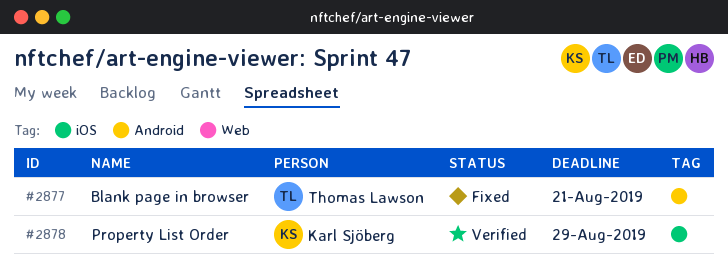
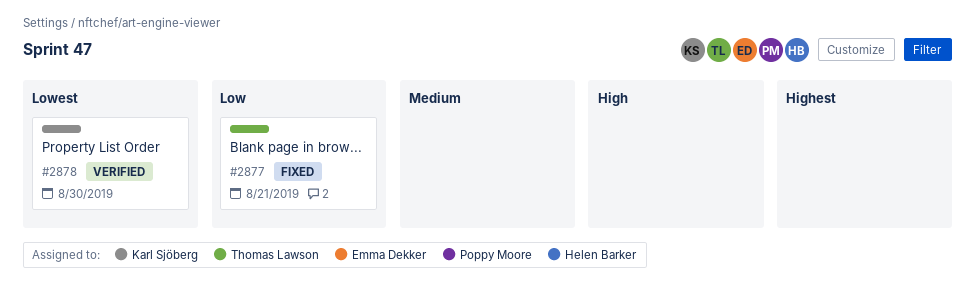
#2878, due: Aug 29 -> Aug 30

